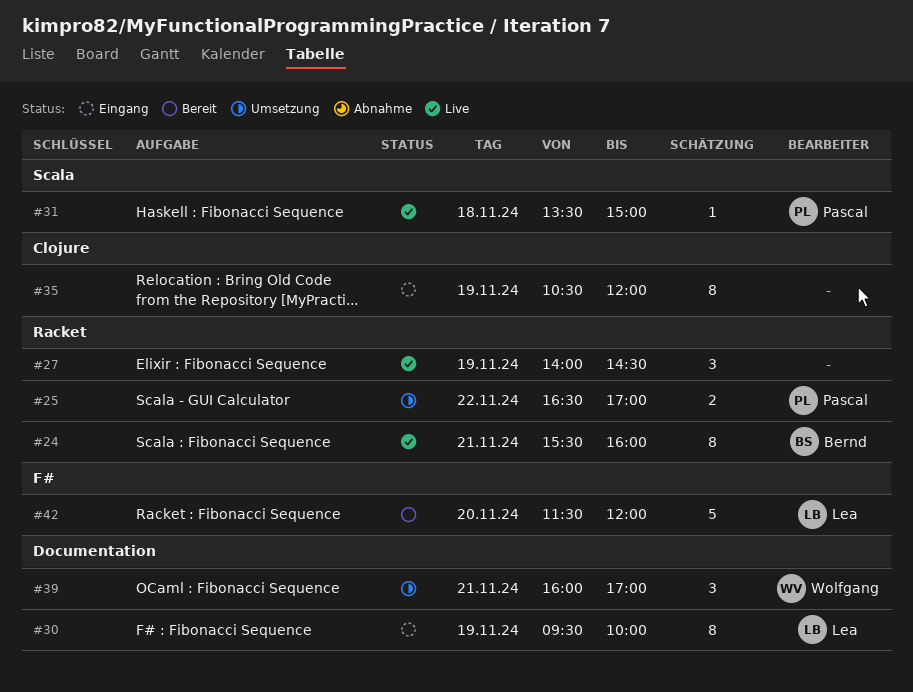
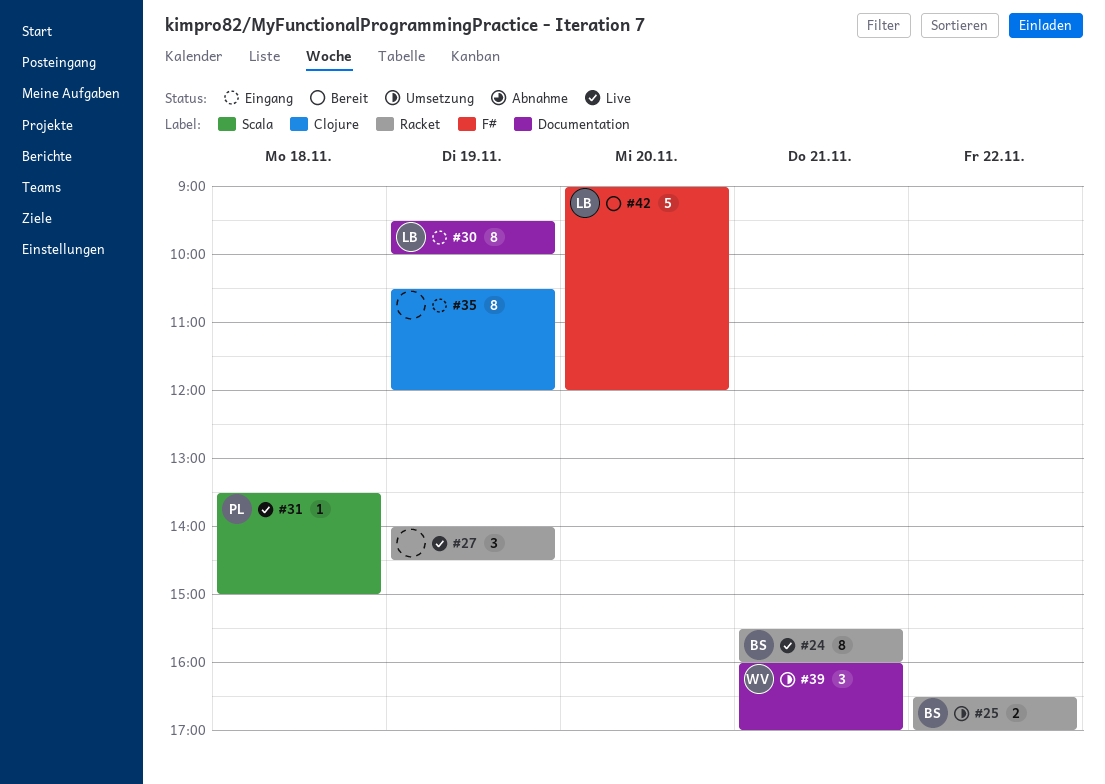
#25, owner: Pascal -> Bernd
#42, begins: 11:30 -> 09:00

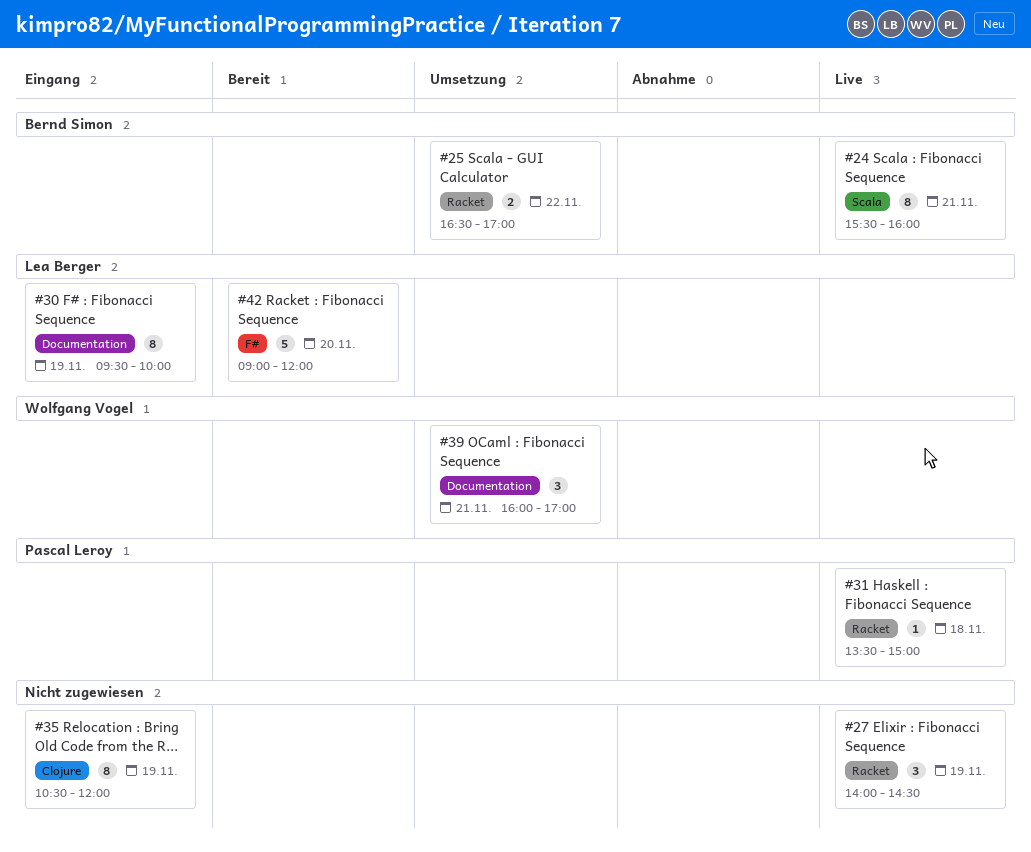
#24, label: Racket -> Scala
#31, label: Scala -> Racket

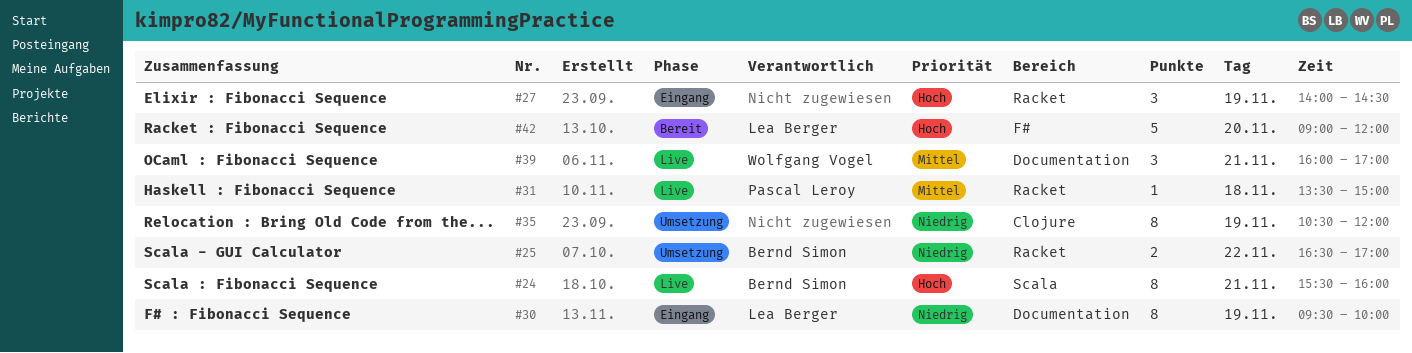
#27, status: Live -> Eingang
#35, status: Eingang -> Umsetzung
#39, status: Umsetzung -> Live

